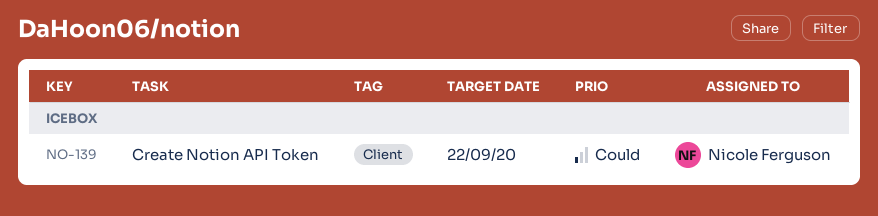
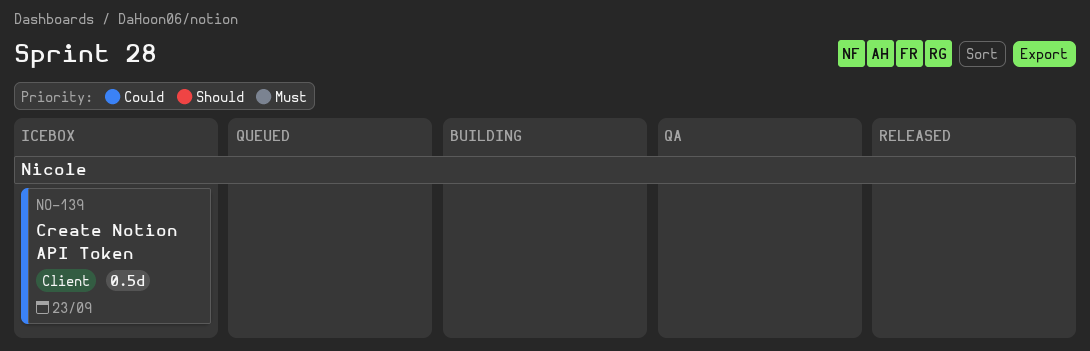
NO-139, due: Sep 22 -> Sep 23

